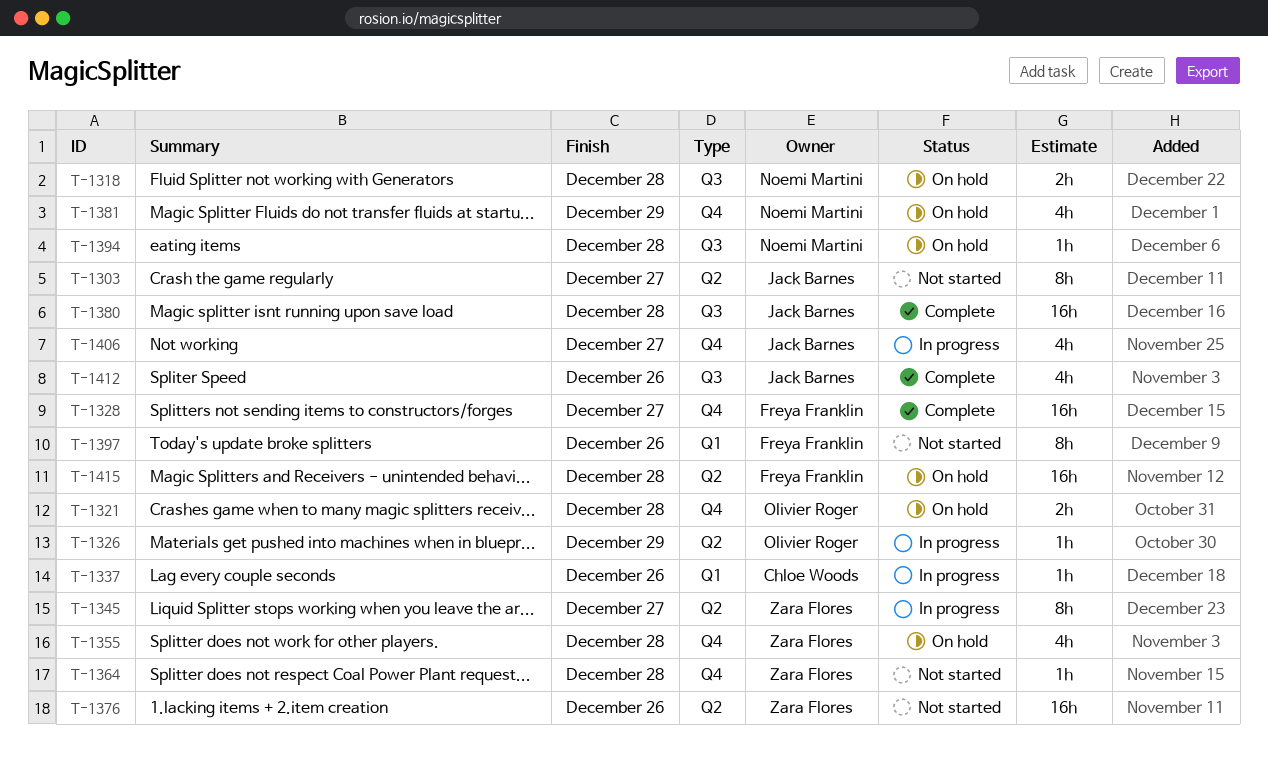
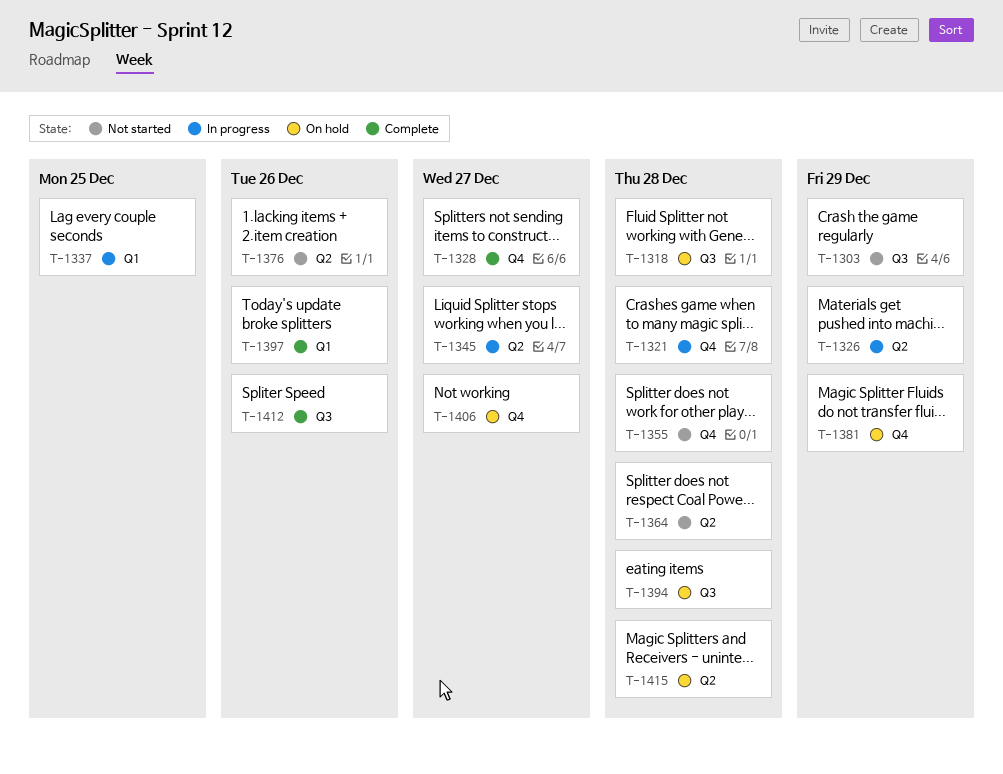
T-1303, label: Q2 -> Q3
T-1303, due: Dec 27 -> Dec 29
T-1321, status: On hold -> In progress
T-1337, due: Dec 26 -> Dec 25
T-1355, status: On hold -> Not started
T-1364, label: Q4 -> Q2
T-1380: present -> none
T-1397, status: Not started -> Complete
T-1406, status: In progress -> On hold

